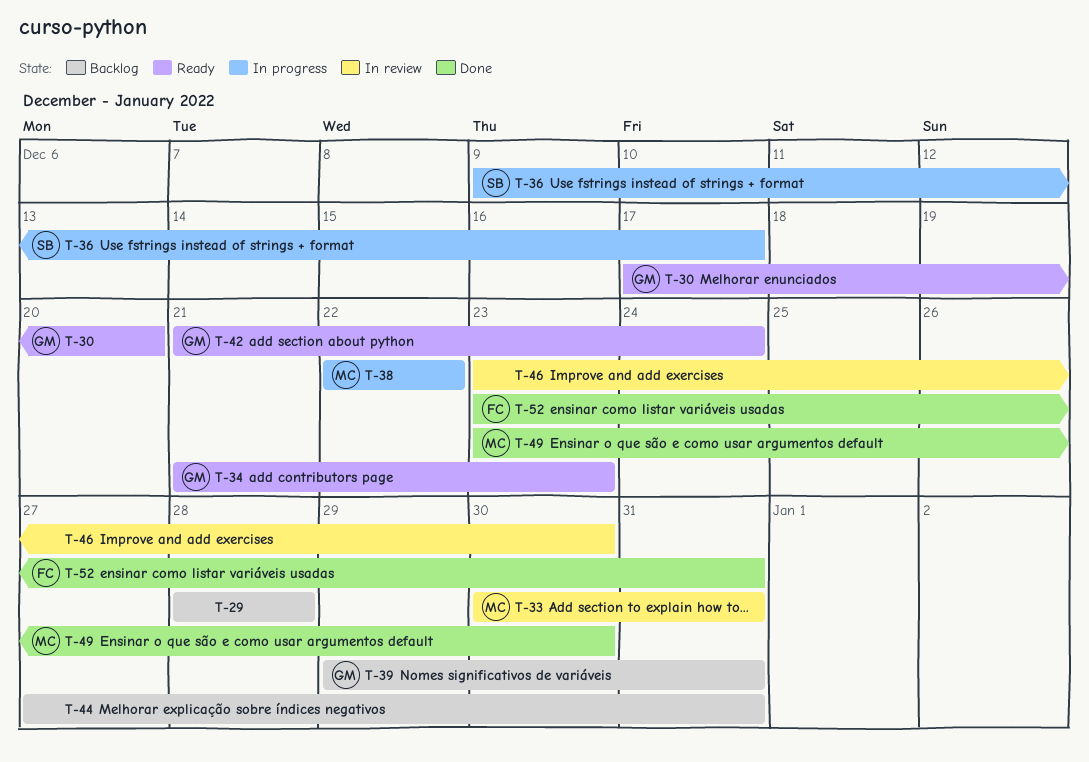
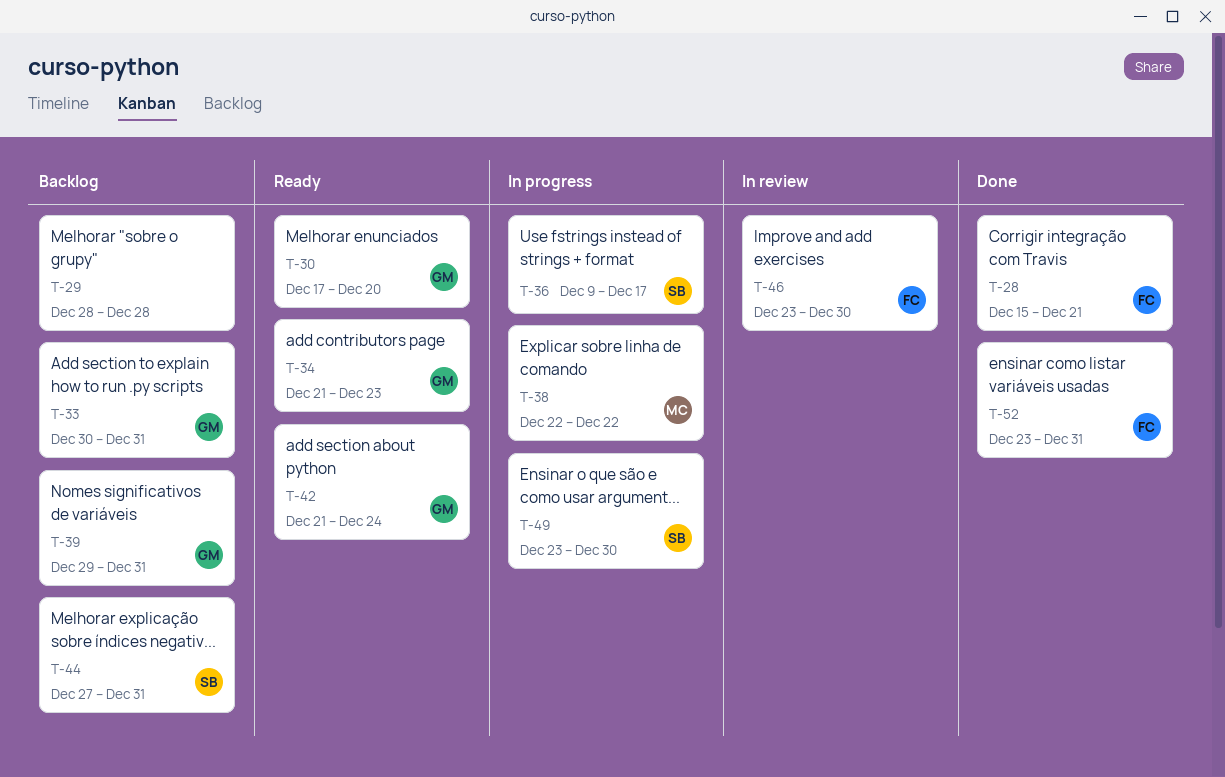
T-28: none -> present
T-33, status: In review -> Backlog
T-33, owner: MC -> GM
T-44, owner: none -> SB
T-46, owner: none -> FC
T-49, status: Done -> In progress
T-49, owner: MC -> SB

